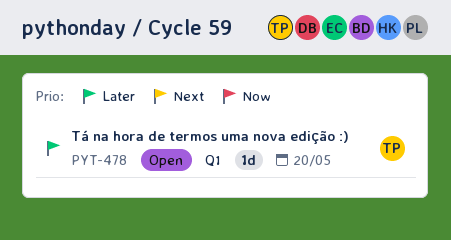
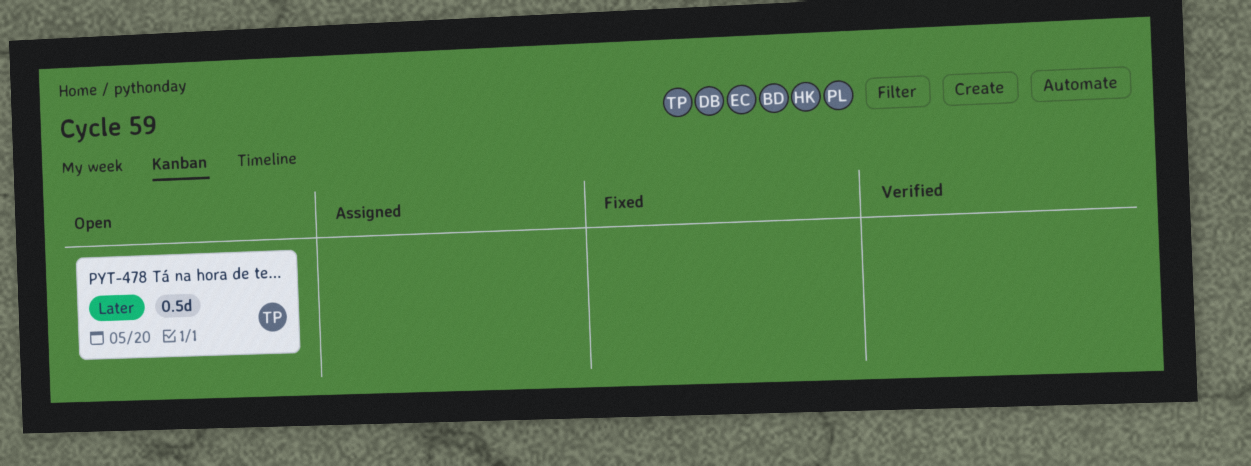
PYT-478, estimate: 1d -> 0.5d

